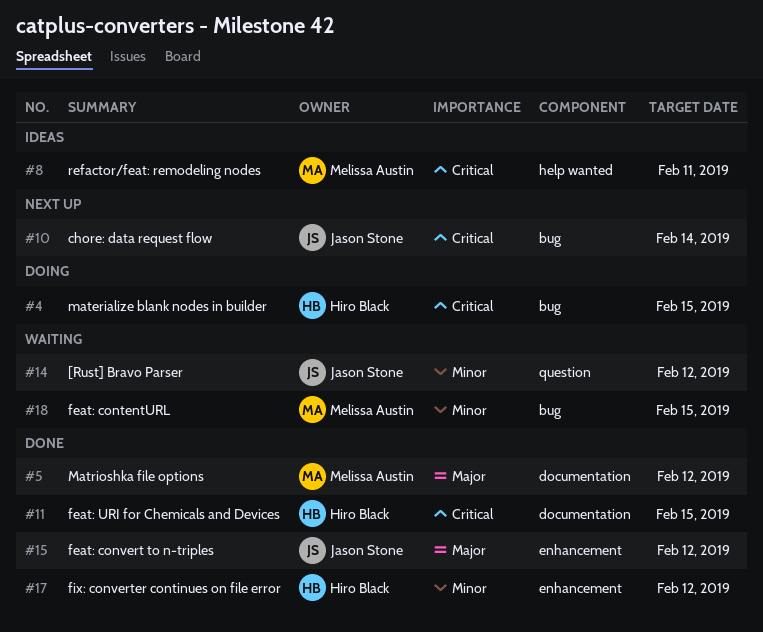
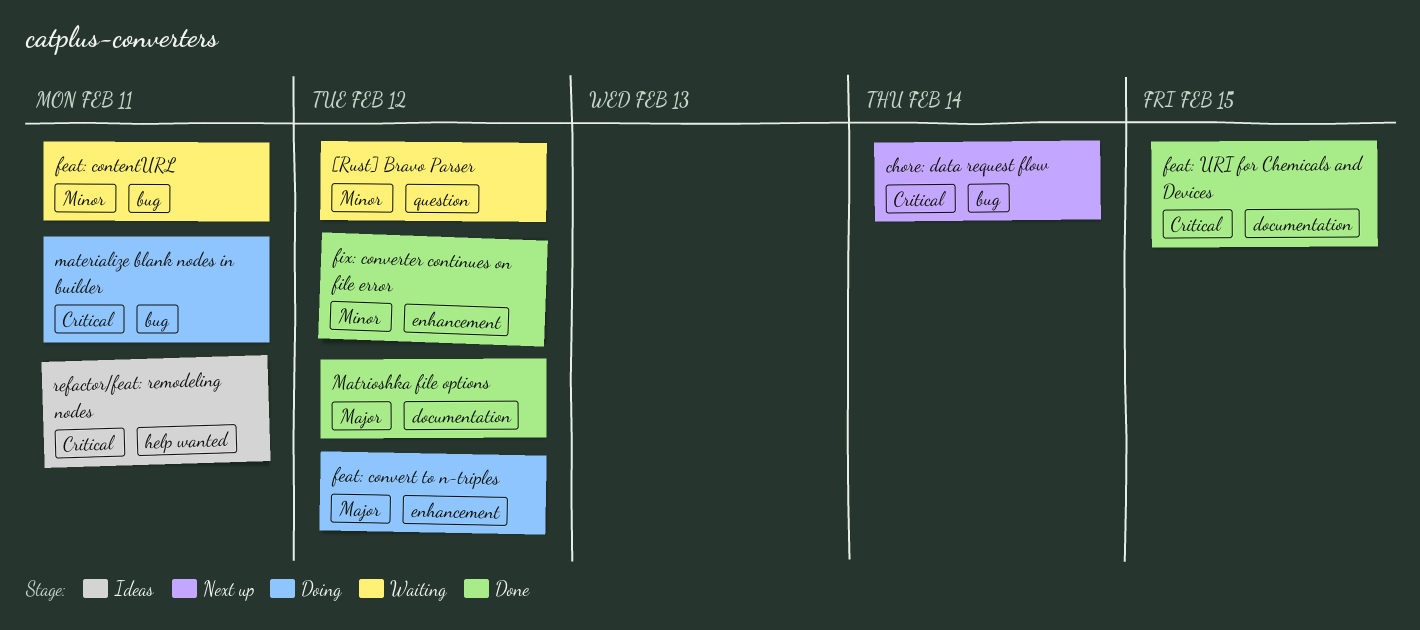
feat: contentURL, due: Feb 15 -> Feb 11
feat: convert to n-triples, status: Done -> Doing
materialize blank nodes in builder, due: Feb 15 -> Feb 11

